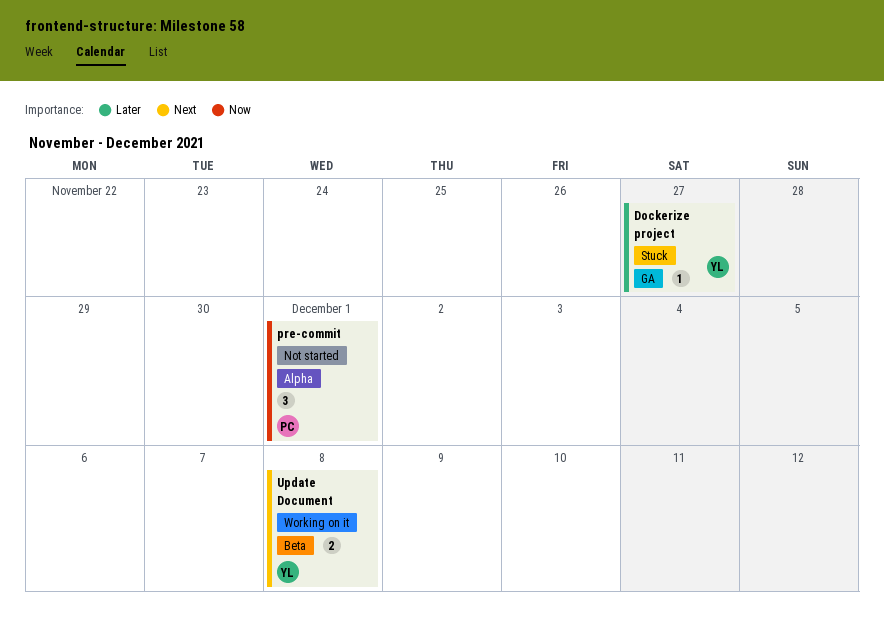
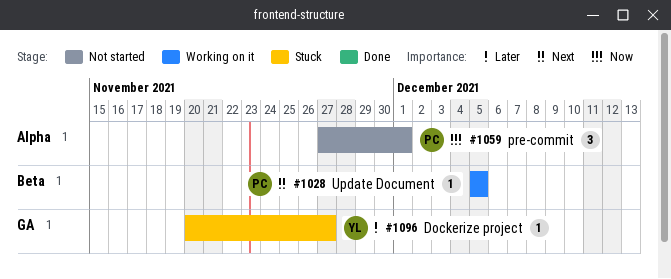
Update Document, owner: YL -> PC
Update Document, estimate: 2 -> 1
Update Document, due: Dec 8 -> Dec 5

